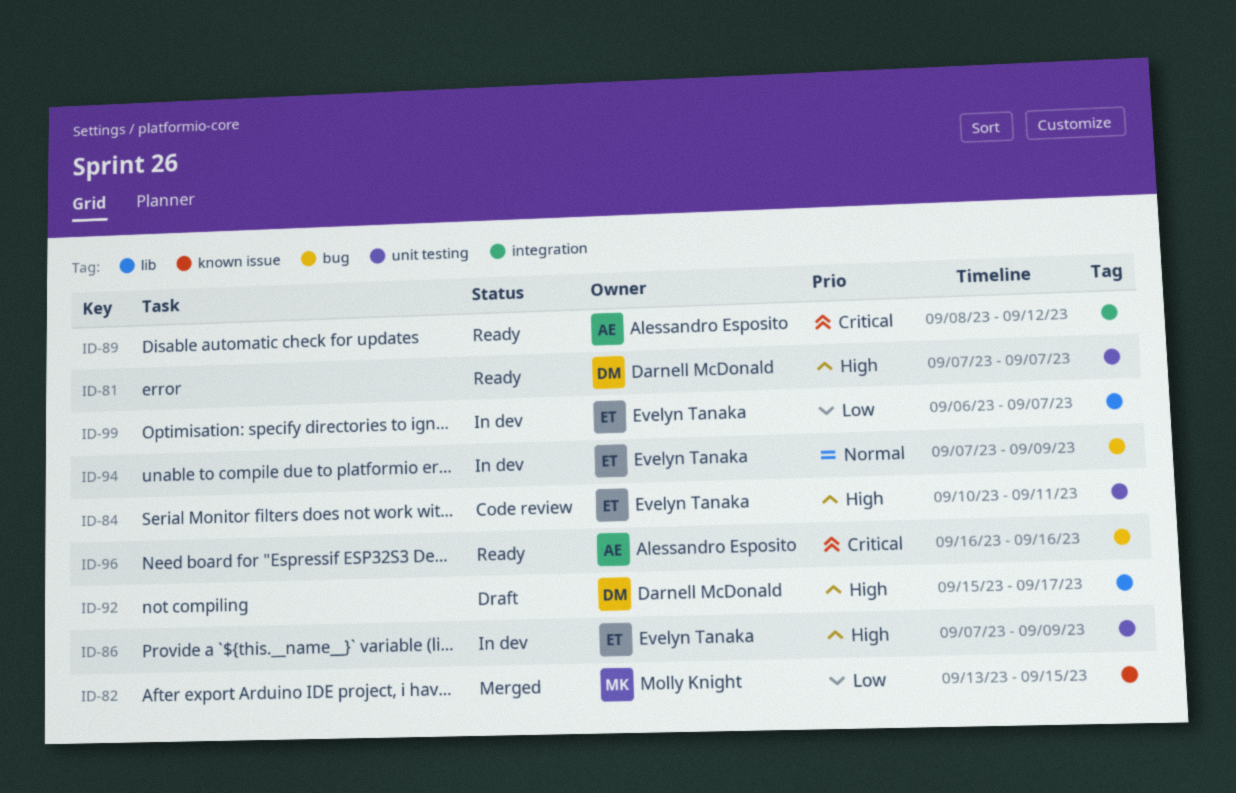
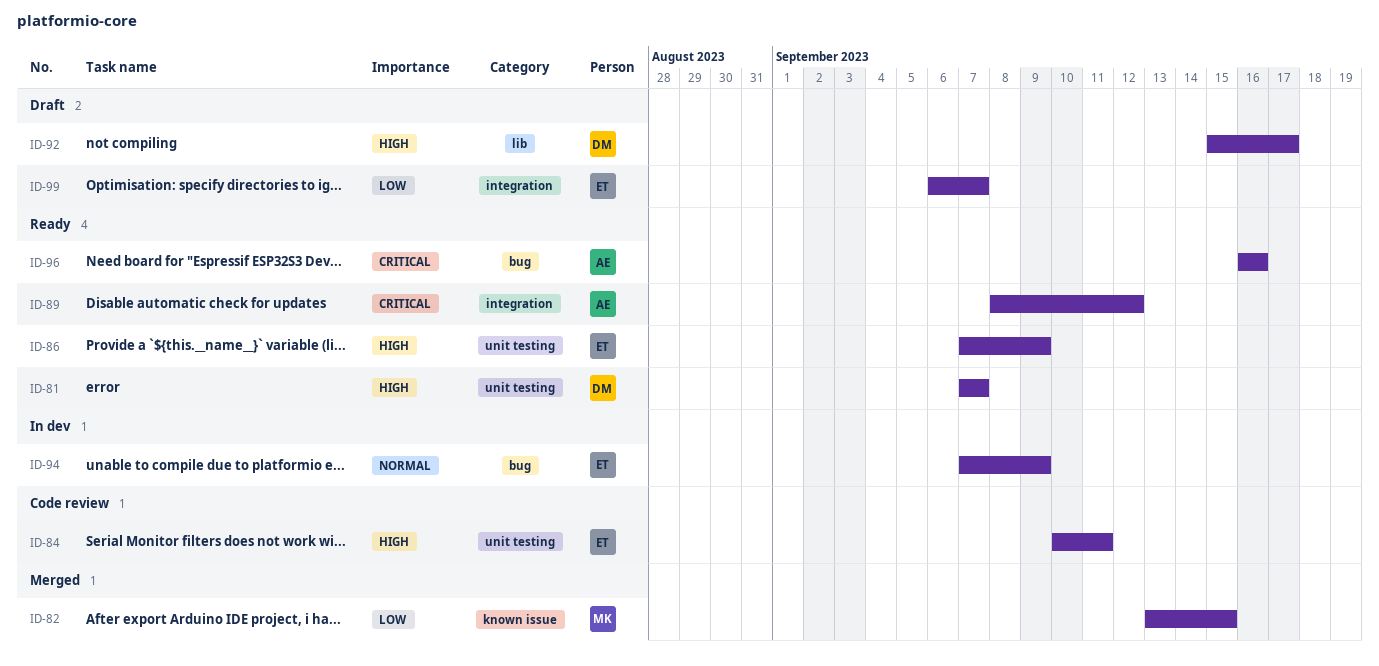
ID-86, status: In dev -> Ready
ID-99, status: In dev -> Draft
ID-99, label: lib -> integration

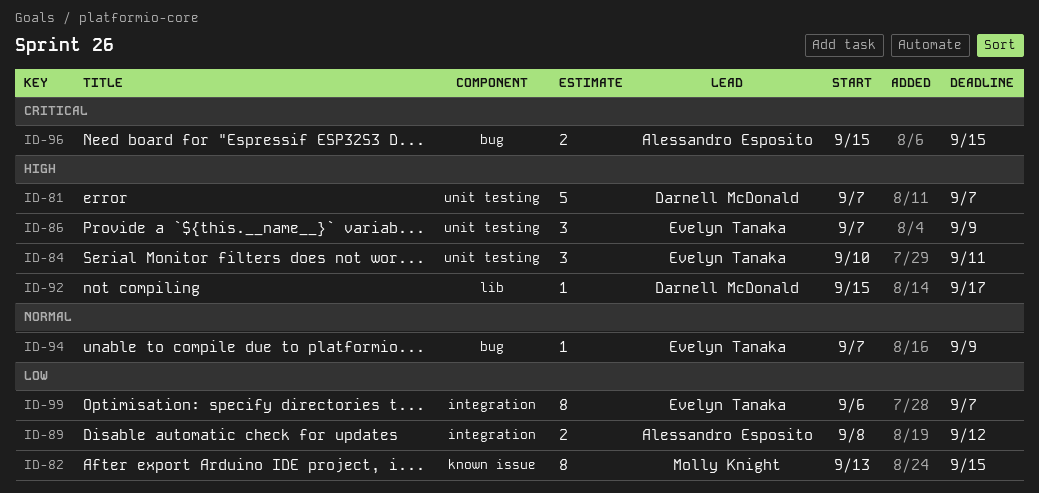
ID-89, priority: Critical -> Low
ID-96, start: Sep 16 -> Sep 15
ID-96, due: Sep 16 -> Sep 15

